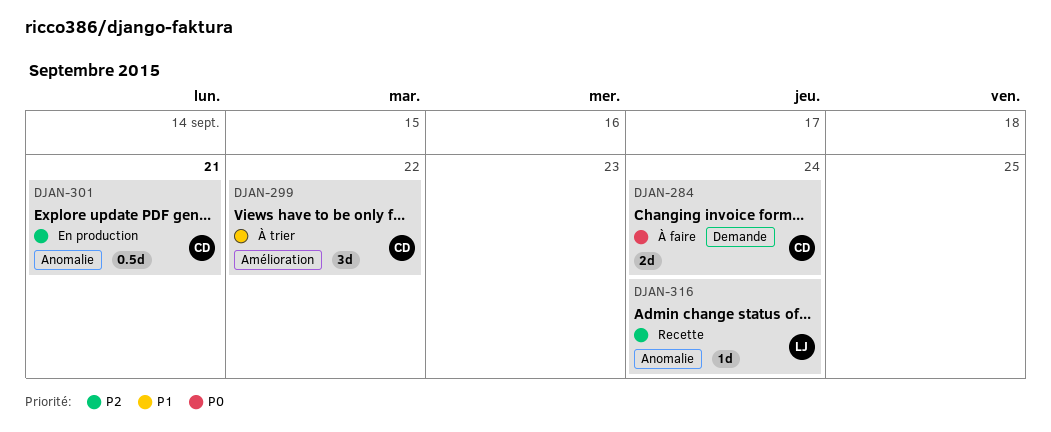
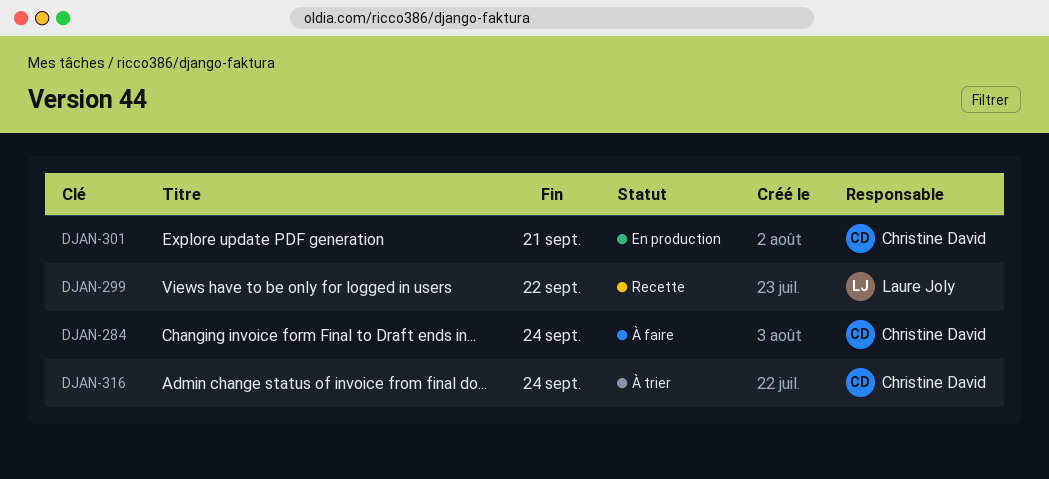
DJAN-299, status: À trier -> Recette
DJAN-299, owner: Christine David -> Laure Joly
DJAN-316, status: Recette -> À trier
DJAN-316, owner: Laure Joly -> Christine David

